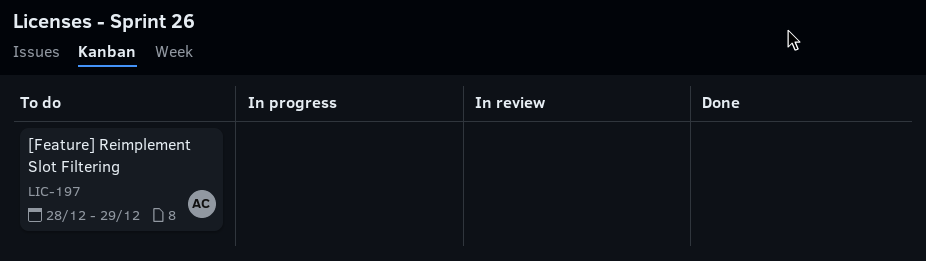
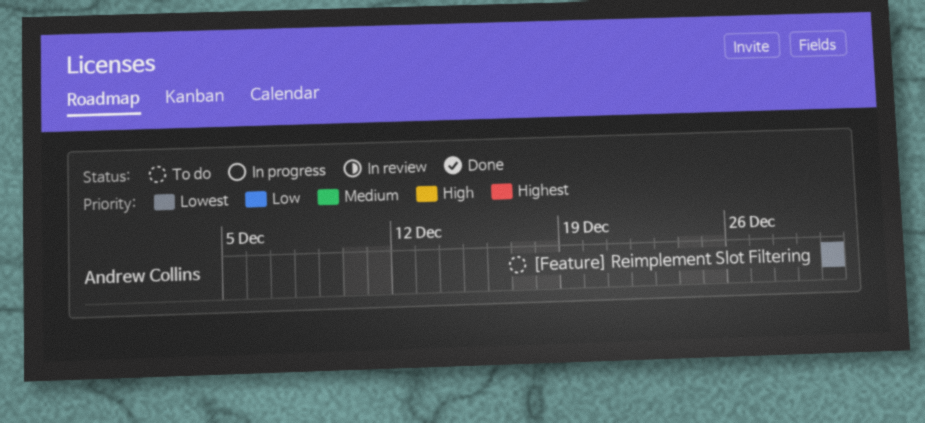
[Feature] Reimplement Slot Filtering, start: Dec 28 -> Dec 30
[Feature] Reimplement Slot Filtering, due: Dec 29 -> Dec 30

